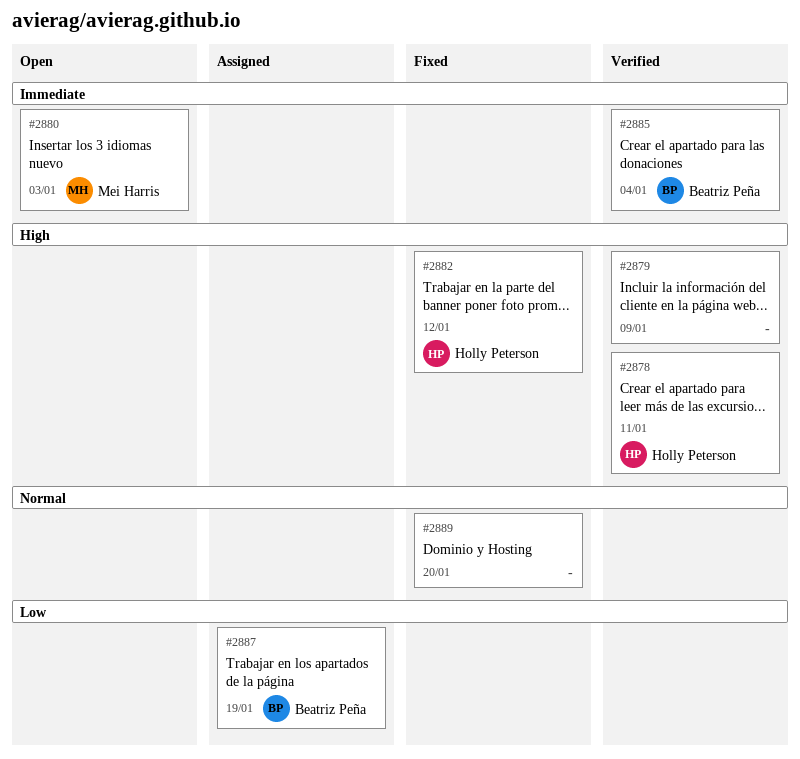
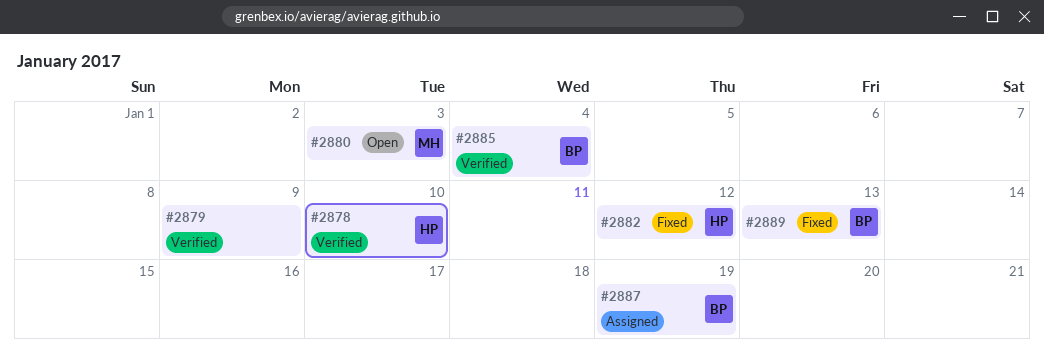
#2878, due: Jan 11 -> Jan 10
#2889, owner: none -> Beatriz Peña
#2889, due: Jan 20 -> Jan 13

